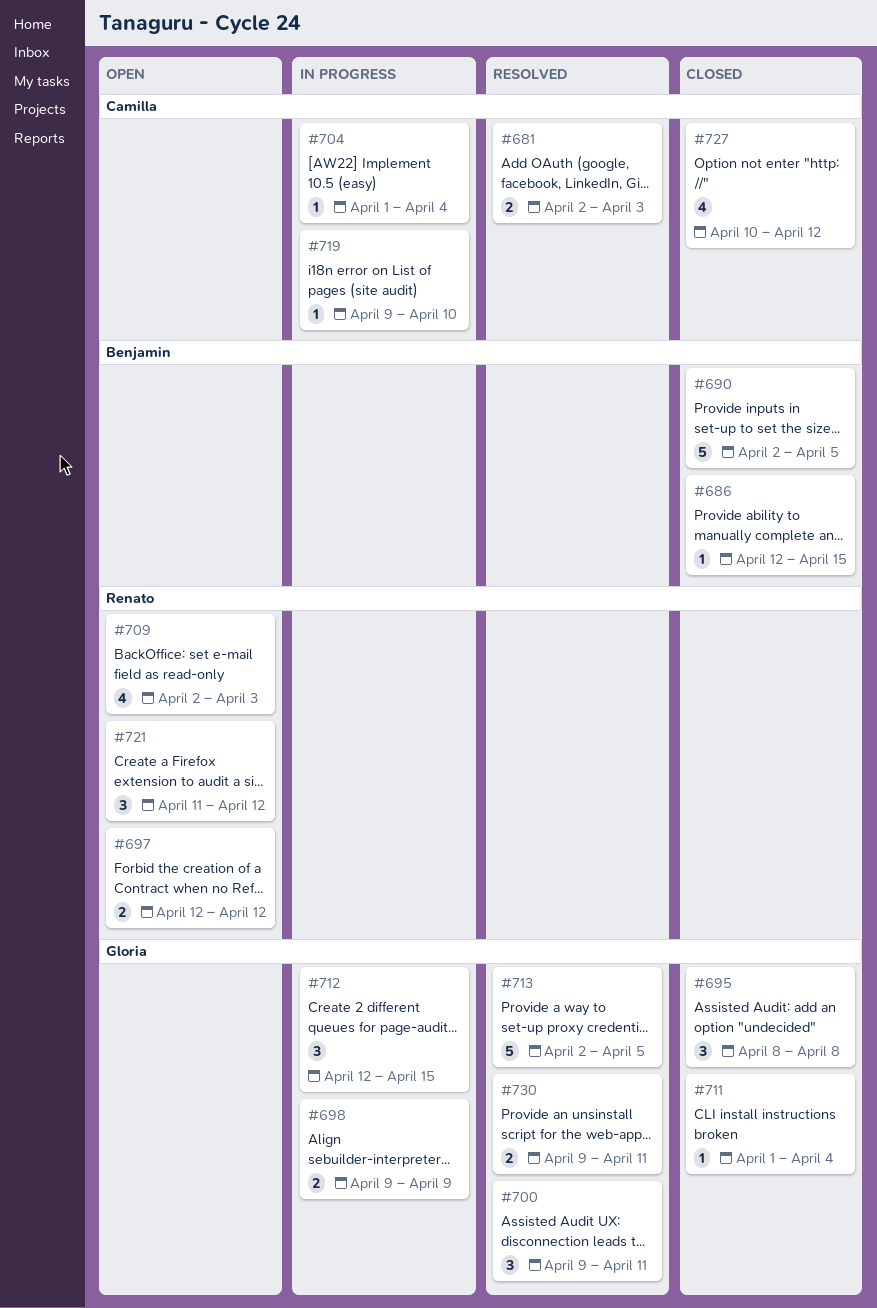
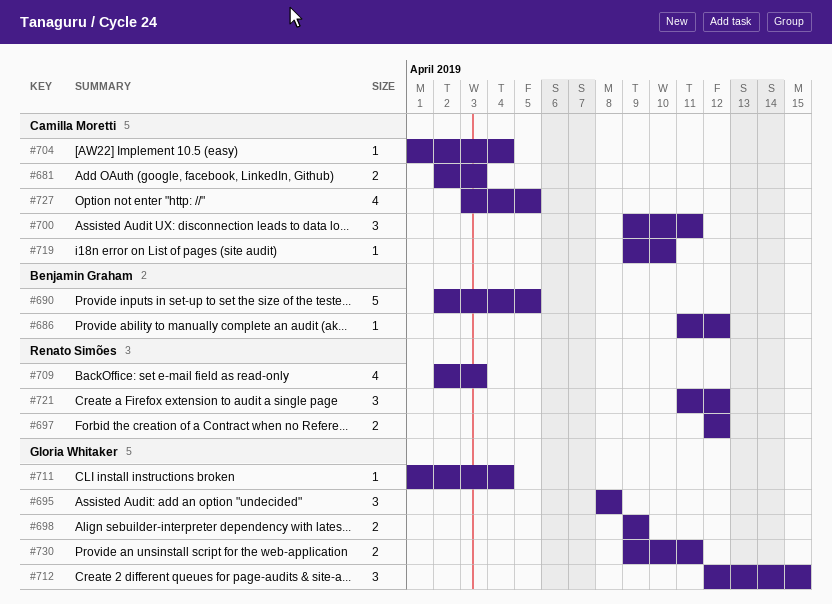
#686, start: Apr 12 -> Apr 11
#686, due: Apr 15 -> Apr 12
#700, owner: Gloria Whitaker -> Camilla Moretti
#713: present -> none
#727, start: Apr 10 -> Apr 3
#727, due: Apr 12 -> Apr 5

